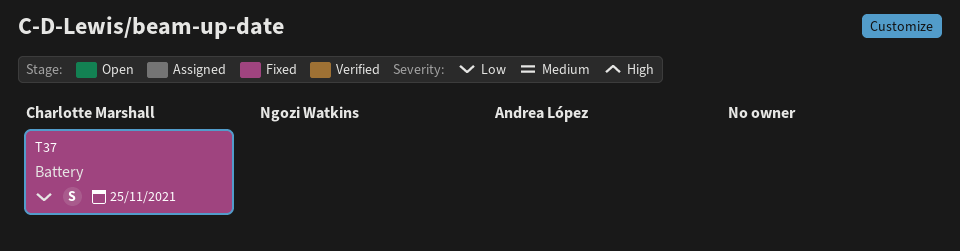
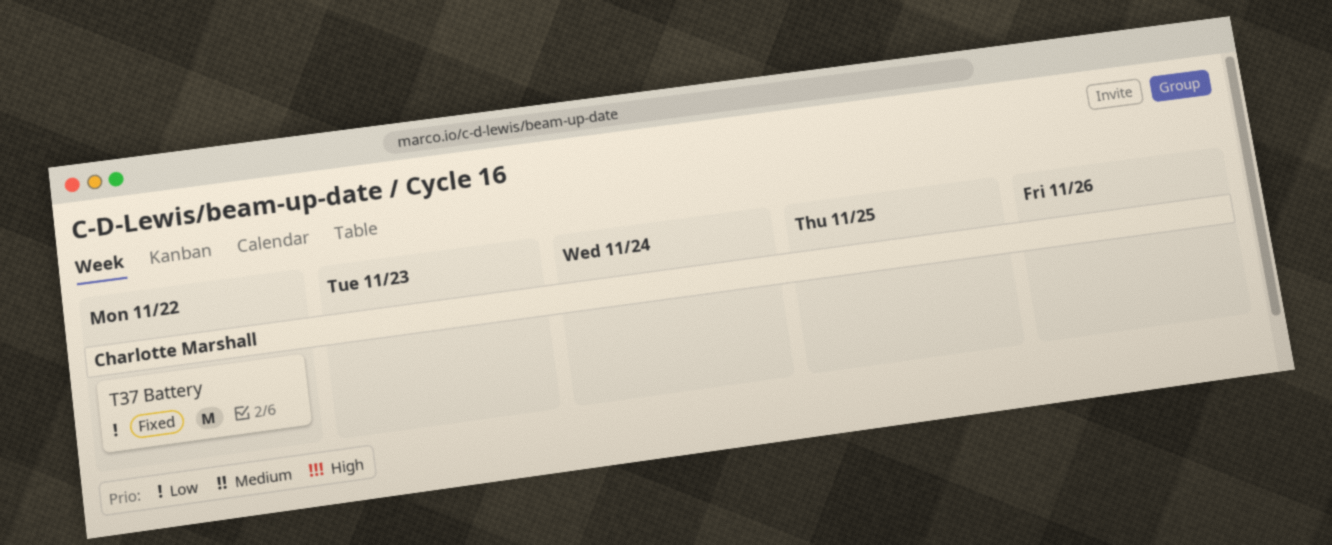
T37, estimate: S -> M
T37, due: Nov 25 -> Nov 22

